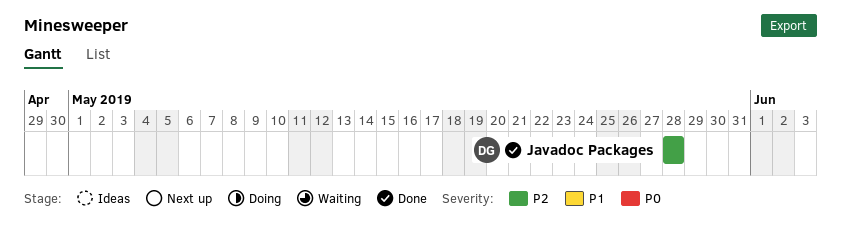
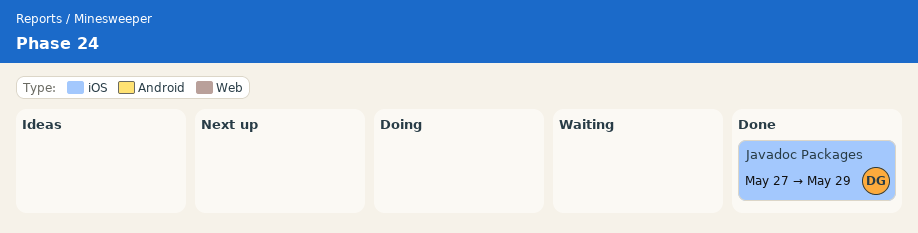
Javadoc Packages, start: May 28 -> May 27
Javadoc Packages, due: May 28 -> May 29

